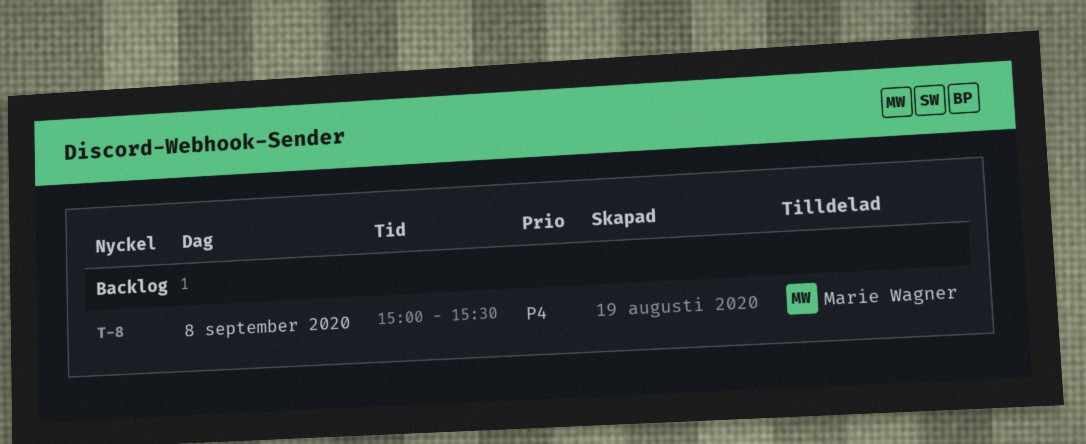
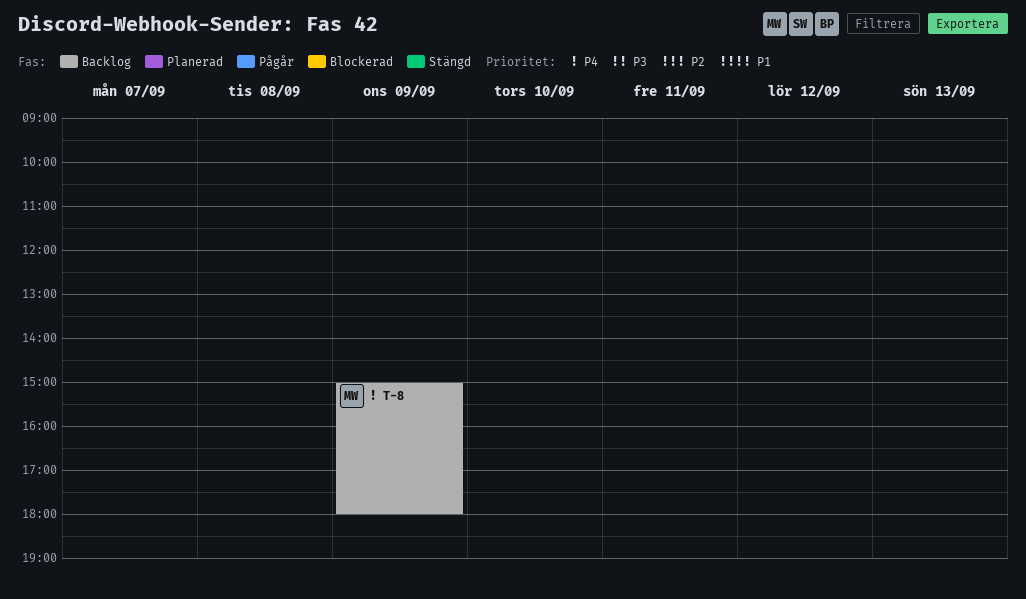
T-8, day: Sep 8 -> Sep 9
T-8, ends: 15:30 -> 18:00

